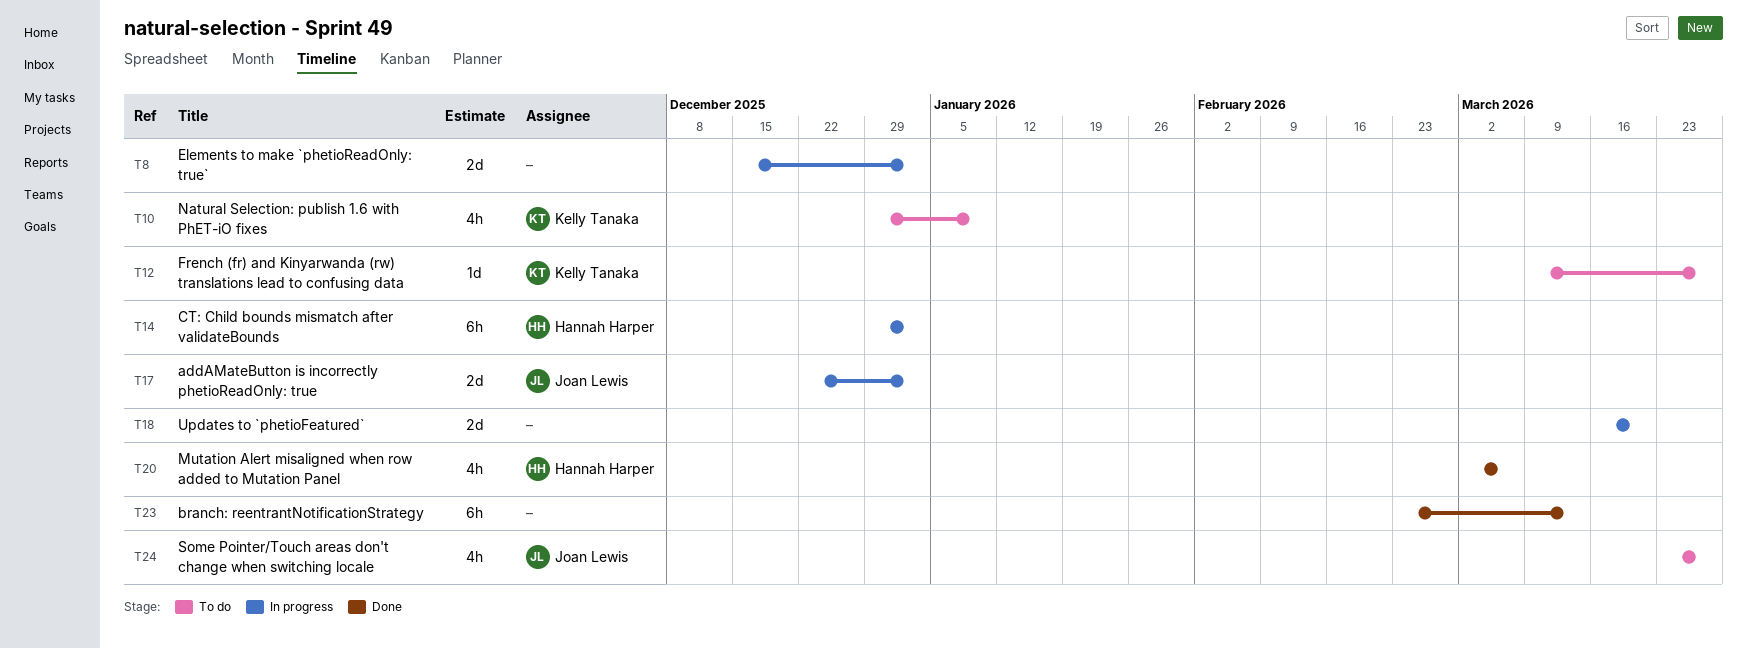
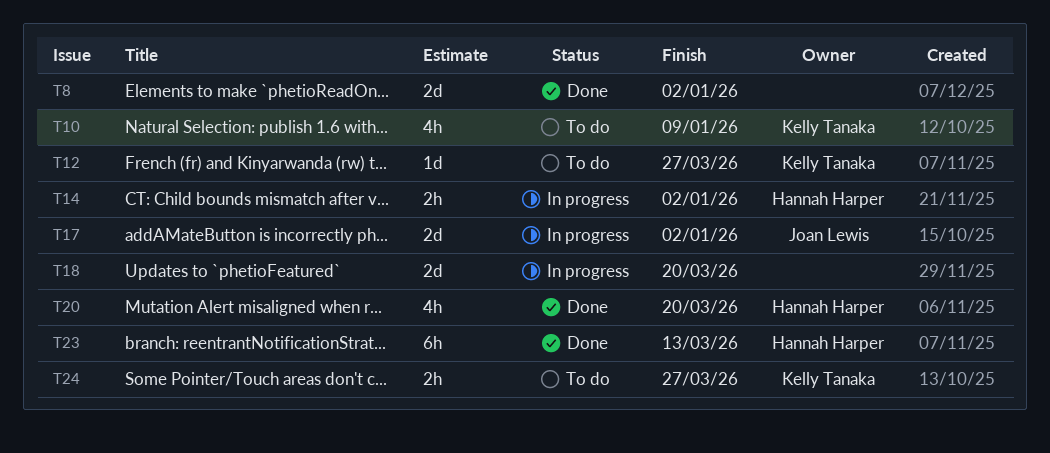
T8, status: In progress -> Done
T14, estimate: 6h -> 2h
T20, due: Mar 6 -> Mar 20
T23, owner: none -> Hannah Harper
T24, owner: Joan Lewis -> Kelly Tanaka
T24, estimate: 4h -> 2h

